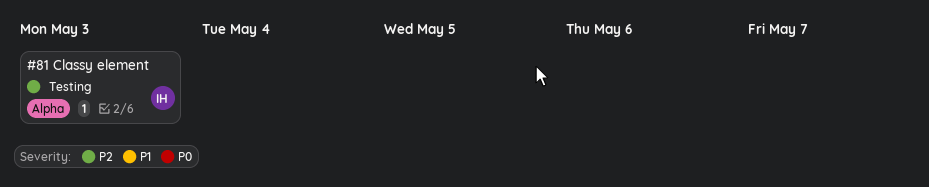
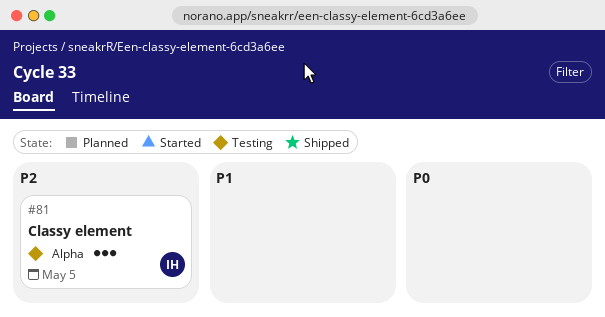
#81, estimate: 1 -> 3
#81, due: May 3 -> May 5

